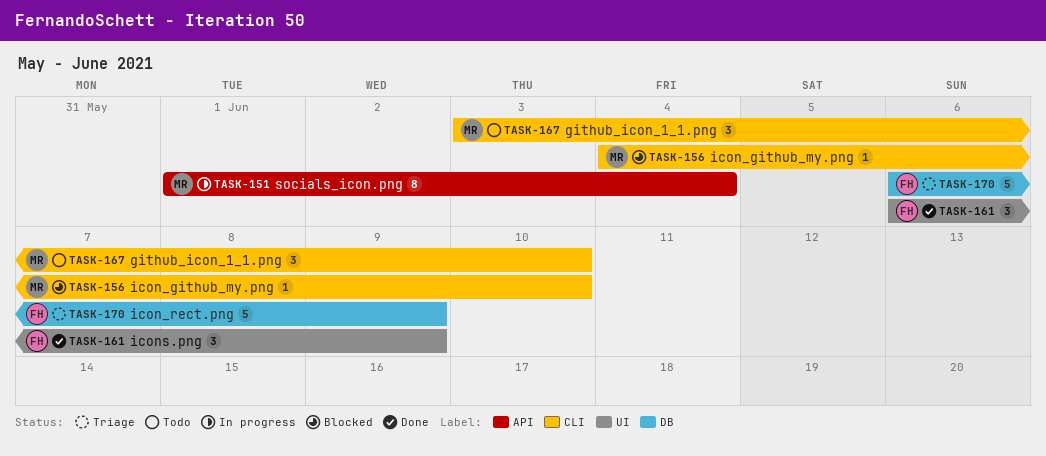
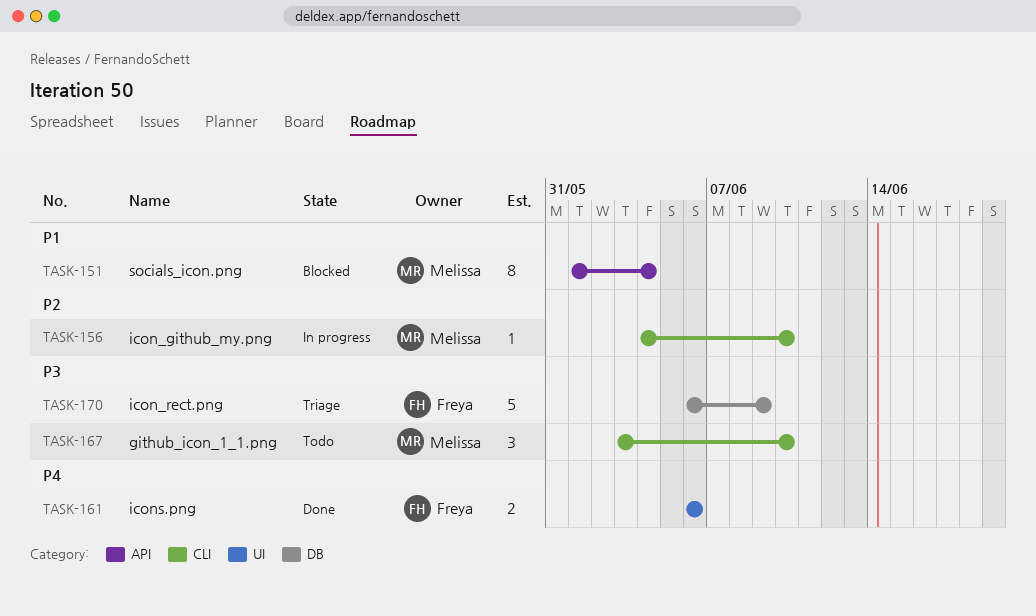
TASK-151, status: In progress -> Blocked
TASK-156, status: Blocked -> In progress
TASK-161, estimate: 3 -> 2
TASK-161, due: Jun 9 -> Jun 6

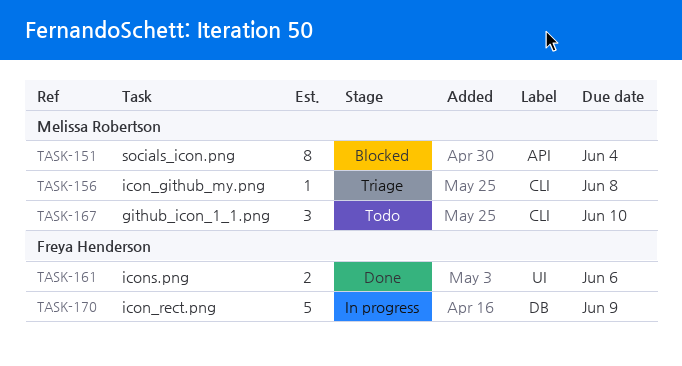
TASK-156, status: In progress -> Triage
TASK-156, due: Jun 10 -> Jun 8
TASK-170, status: Triage -> In progress

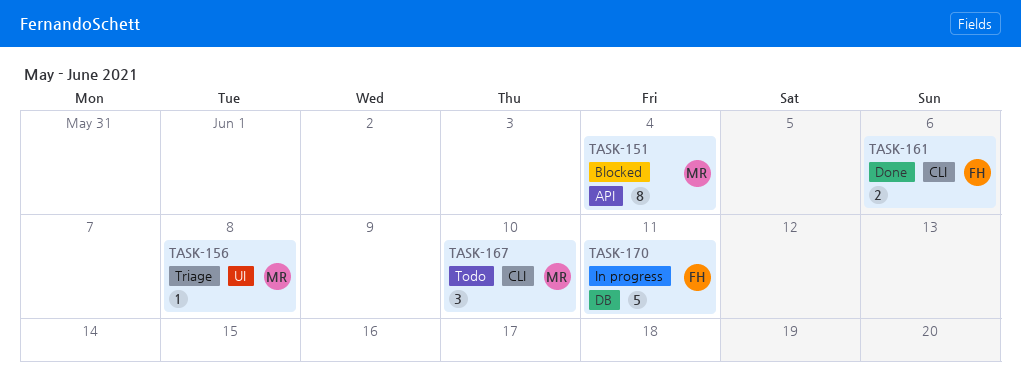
TASK-156, label: CLI -> UI
TASK-161, label: UI -> CLI
TASK-170, due: Jun 9 -> Jun 11

